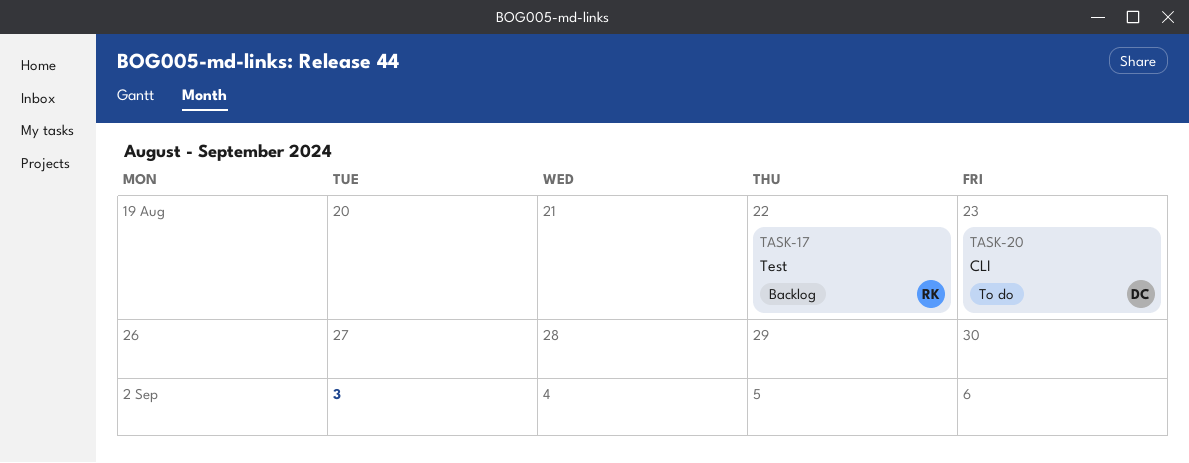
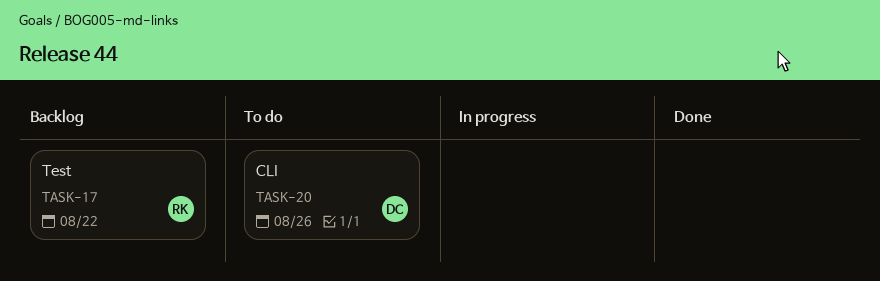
TASK-20, due: Aug 23 -> Aug 26

